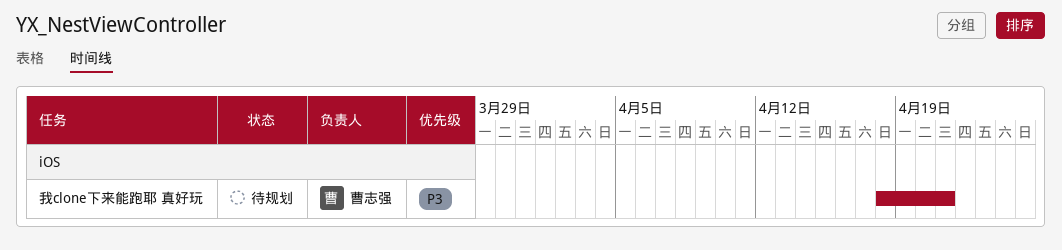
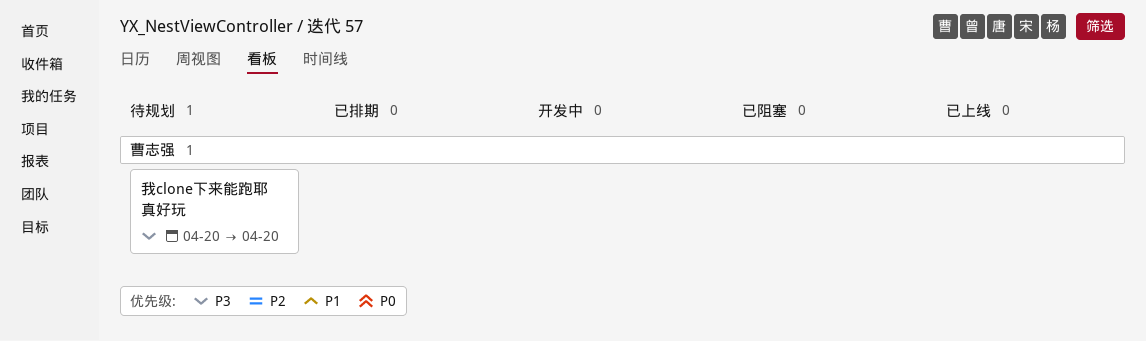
我clone下来能跑耶 真好玩, start: Apr 18 -> Apr 20
我clone下来能跑耶 真好玩, due: Apr 21 -> Apr 20

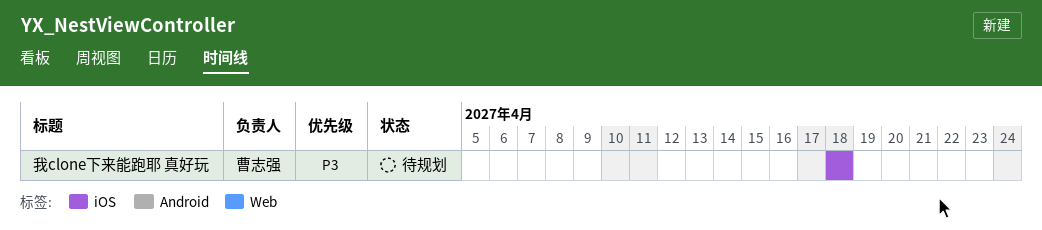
我clone下来能跑耶 真好玩, start: Apr 20 -> Apr 18
我clone下来能跑耶 真好玩, due: Apr 20 -> Apr 18

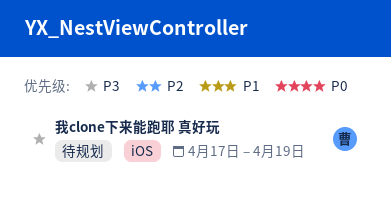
我clone下来能跑耶 真好玩, start: Apr 18 -> Apr 17
我clone下来能跑耶 真好玩, due: Apr 18 -> Apr 19

